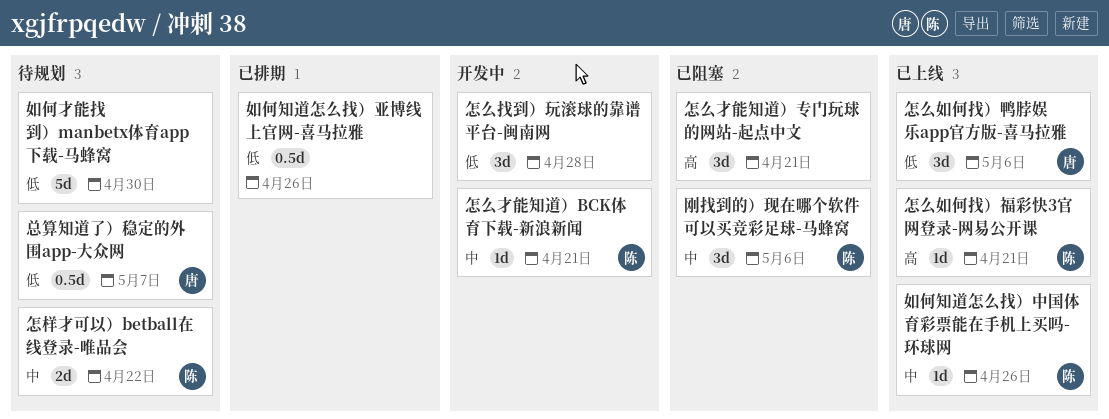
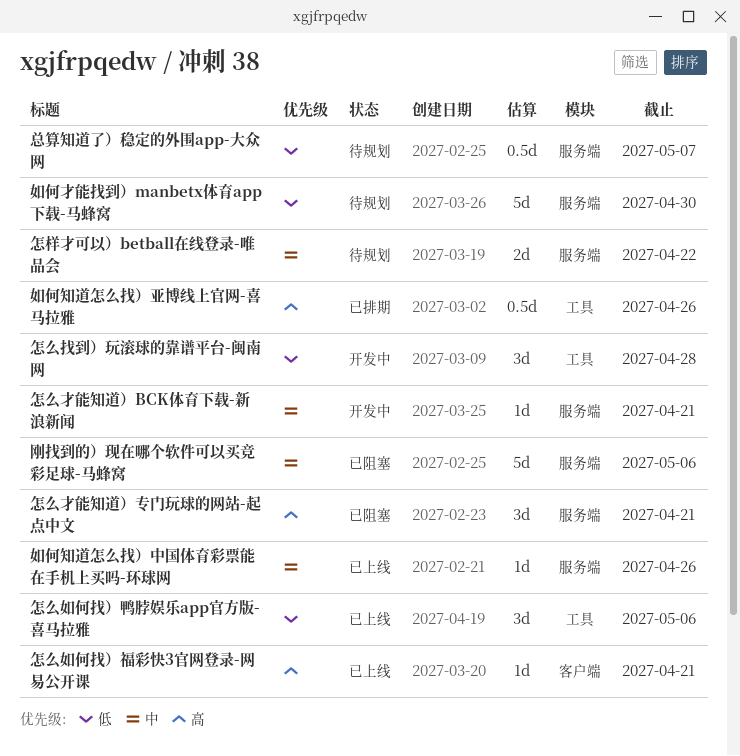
刚找到的）现在哪个软件可以买竞彩足球-马蜂窝, estimate: 3d -> 5d
如何知道怎么找）亚博线上官网-喜马拉雅, priority: 低 -> 高

